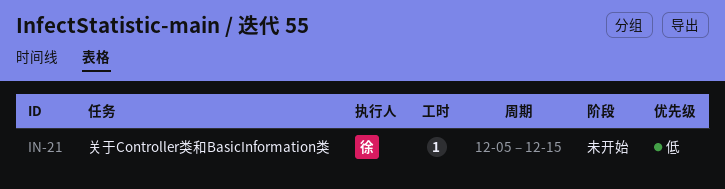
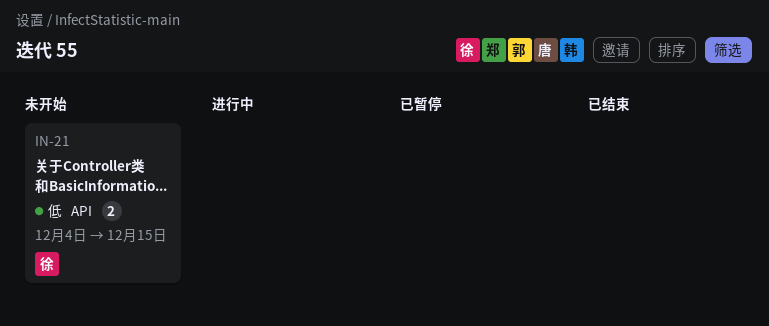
IN-21, estimate: 1 -> 2
IN-21, start: Dec 5 -> Dec 4

